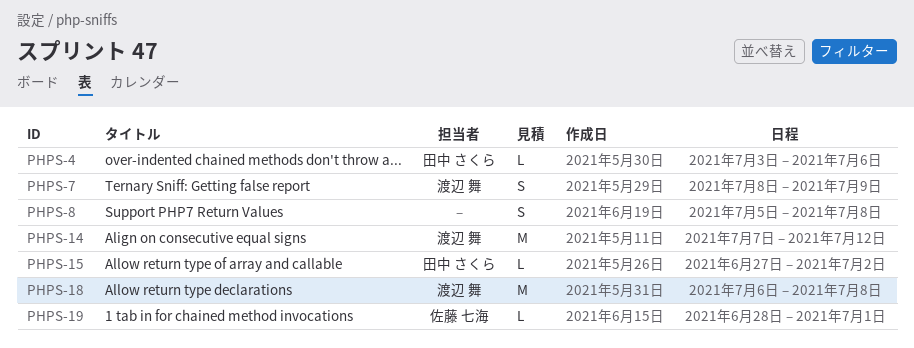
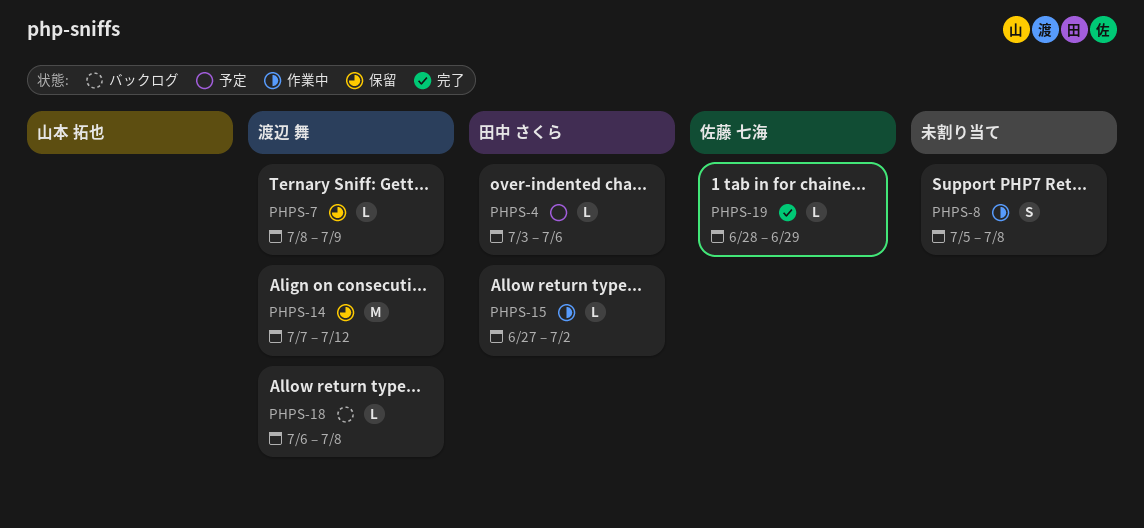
PHPS-7, estimate: S -> L
PHPS-18, estimate: M -> L
PHPS-19, due: Jul 1 -> Jun 29

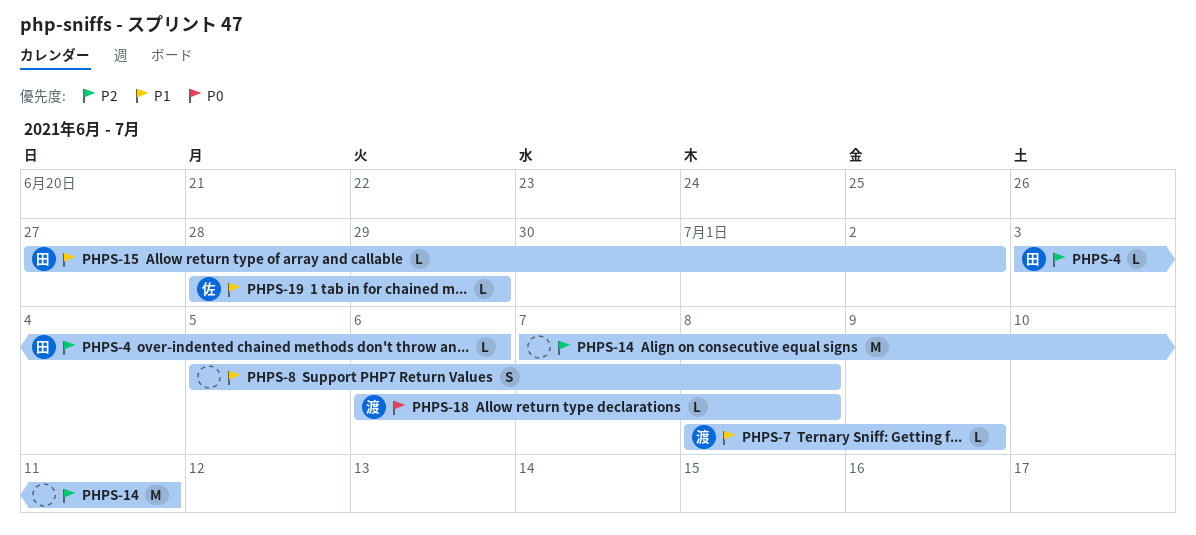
PHPS-14, owner: 渡辺 舞 -> none
PHPS-14, due: Jul 12 -> Jul 11

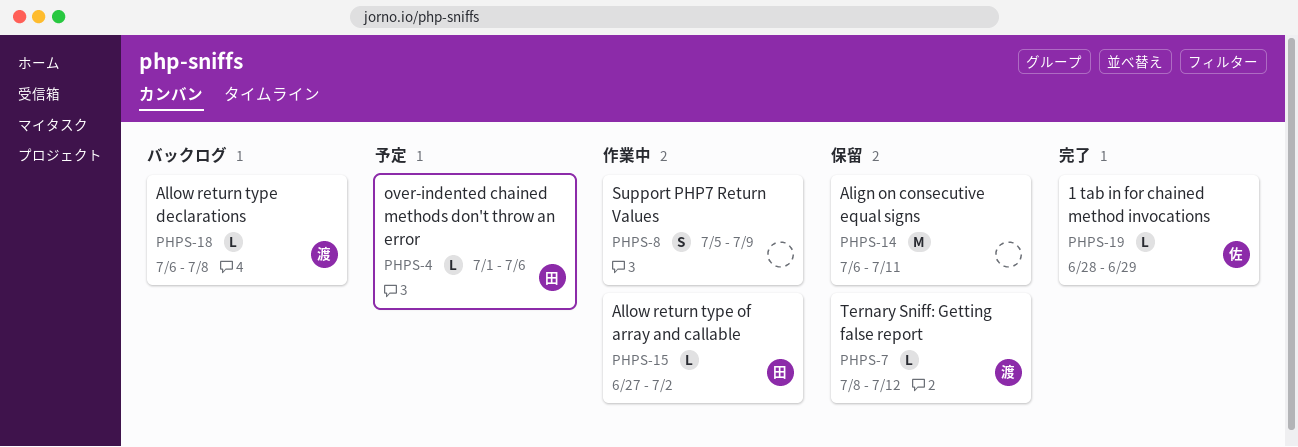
PHPS-4, start: Jul 3 -> Jul 1
PHPS-7, due: Jul 9 -> Jul 12
PHPS-8, due: Jul 8 -> Jul 9
PHPS-14, start: Jul 7 -> Jul 6

